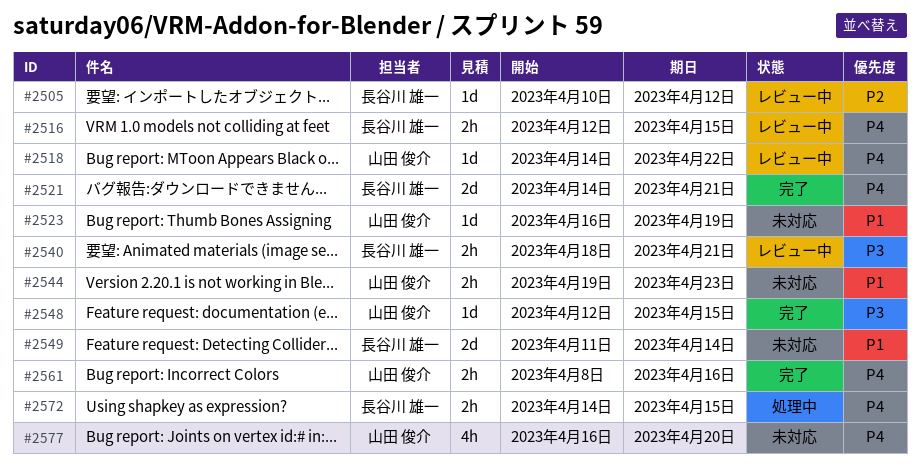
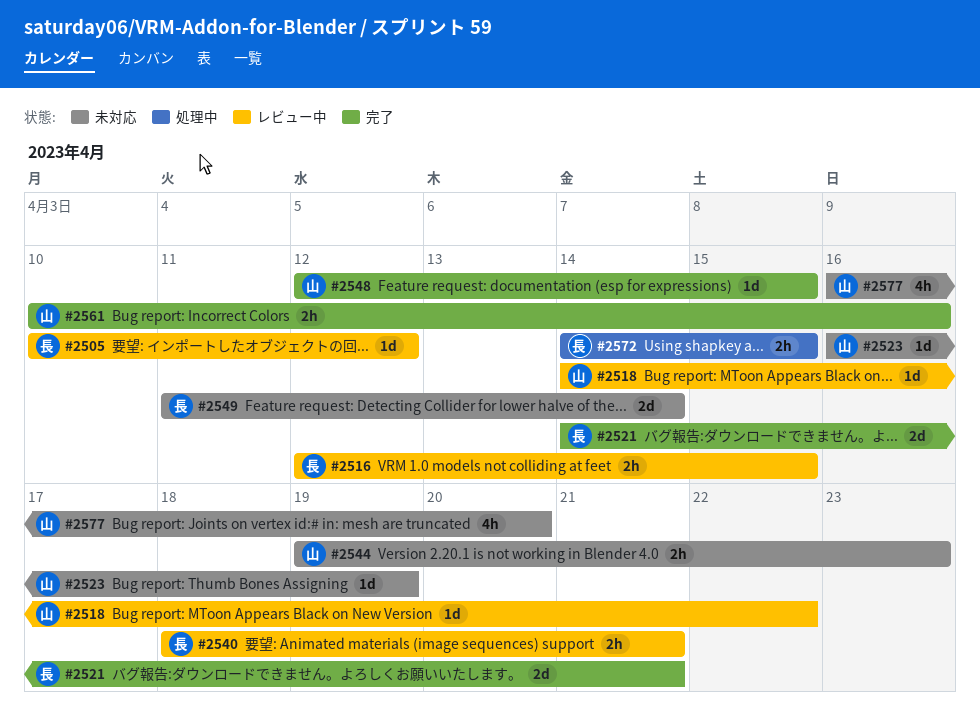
#2561, start: Apr 8 -> Apr 10

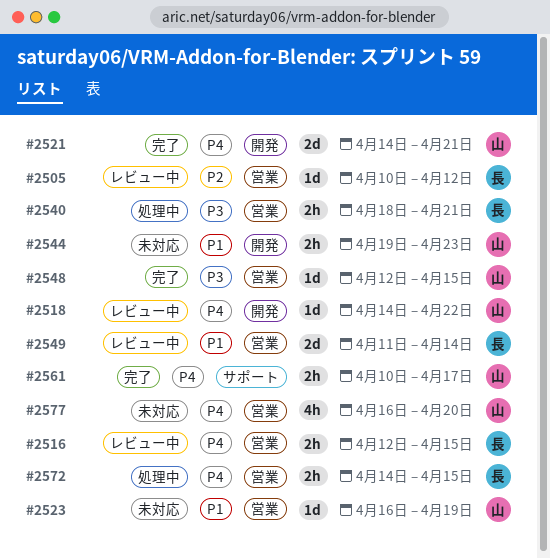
#2521, owner: 長 -> 山
#2540, status: レビュー中 -> 処理中
#2549, status: 未対応 -> レビュー中
#2561, due: Apr 16 -> Apr 17

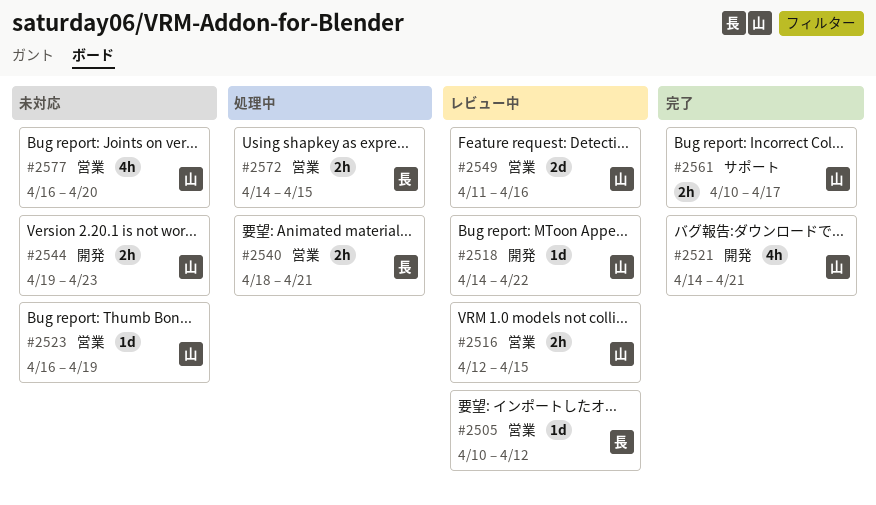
#2516, owner: 長 -> 山
#2521, estimate: 2d -> 4h
#2548: present -> none
#2549, owner: 長 -> 山
#2549, due: Apr 14 -> Apr 16

